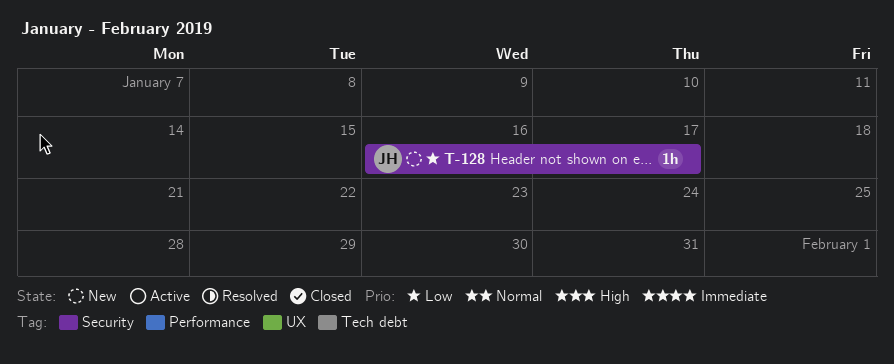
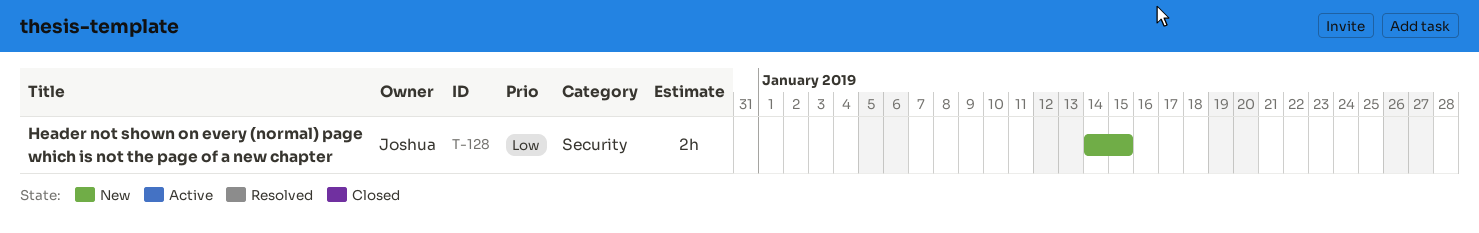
T-128, estimate: 1h -> 2h
T-128, start: Jan 16 -> Jan 14
T-128, due: Jan 17 -> Jan 15

